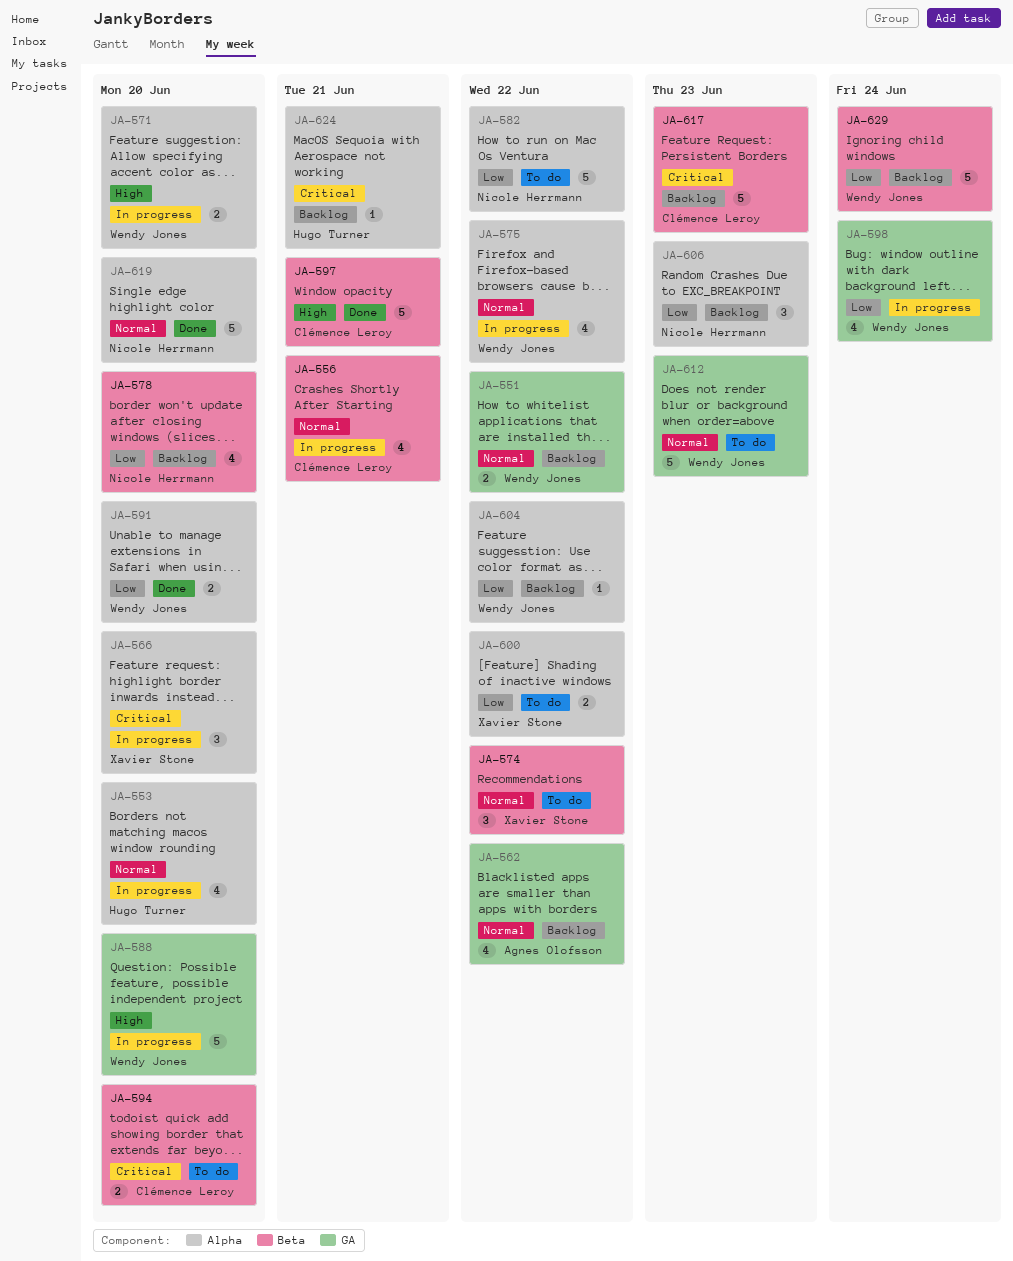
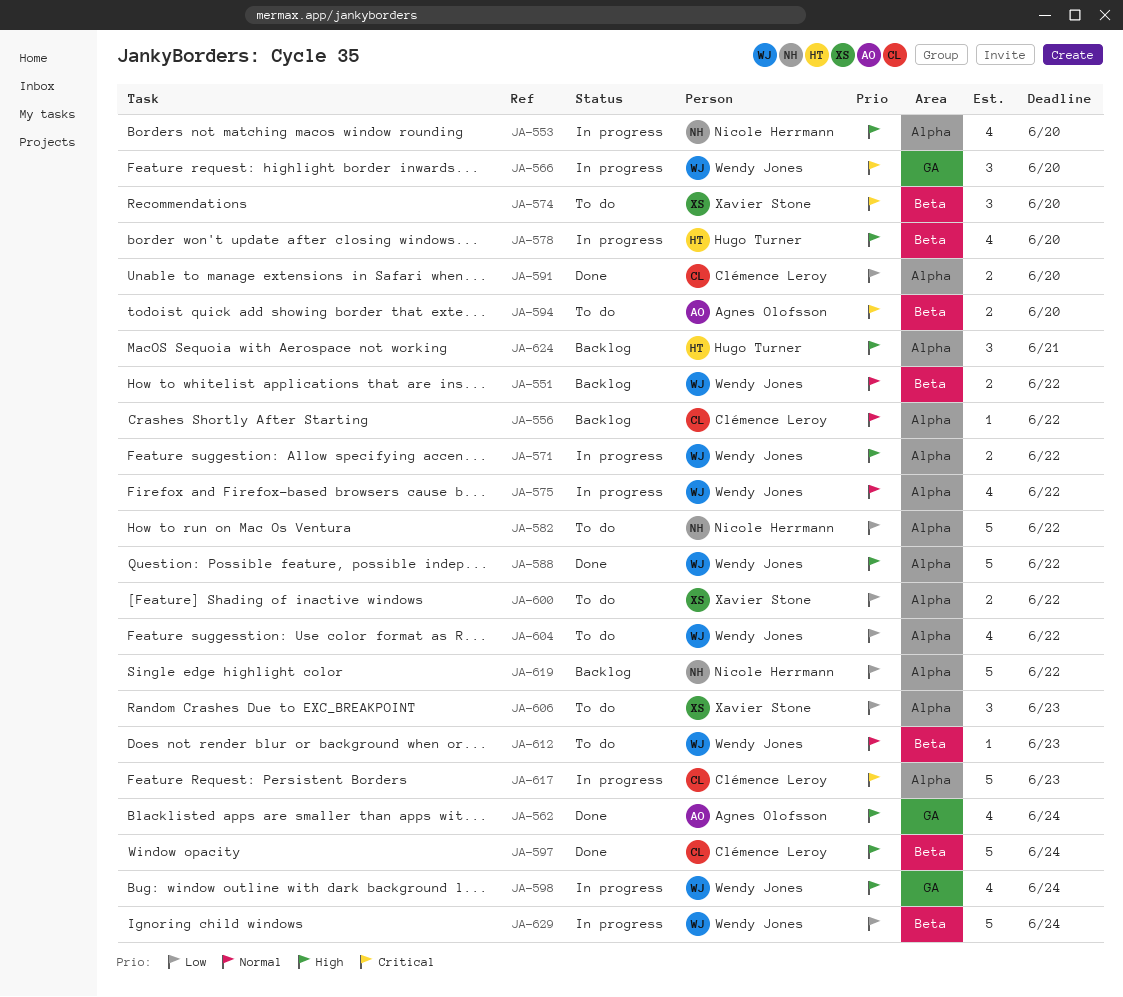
JA-551, label: GA -> Beta
JA-553, owner: Hugo Turner -> Nicole Herrmann
JA-553, priority: Normal -> High
JA-556, status: In progress -> Backlog
JA-556, label: Beta -> Alpha
JA-556, estimate: 4 -> 1
JA-556, due: Jun 21 -> Jun 22
JA-562, status: Backlog -> Done
JA-562, priority: Normal -> High
JA-562, due: Jun 22 -> Jun 24
JA-566, owner: Xavier Stone -> Wendy Jones
JA-566, label: Alpha -> GA
JA-571, due: Jun 20 -> Jun 22
JA-574, priority: Normal -> Critical
JA-574, due: Jun 22 -> Jun 20
JA-578, status: Backlog -> In progress
JA-578, owner: Nicole Herrmann -> Hugo Turner
JA-578, priority: Low -> High
JA-588, status: In progress -> Done
JA-588, label: GA -> Alpha
JA-588, due: Jun 20 -> Jun 22
JA-591, owner: Wendy Jones -> Clémence Leroy
JA-594, owner: Clémence Leroy -> Agnes Olofsson
JA-597, due: Jun 21 -> Jun 24
JA-598, priority: Low -> High
JA-604, status: Backlog -> To do
JA-604, estimate: 1 -> 4
JA-606, status: Backlog -> To do
JA-606, owner: Nicole Herrmann -> Xavier Stone
JA-612, label: GA -> Beta
JA-612, estimate: 5 -> 1
JA-617, status: Backlog -> In progress
JA-617, label: Beta -> Alpha
JA-619, status: Done -> Backlog
JA-619, priority: Normal -> Low
JA-619, due: Jun 20 -> Jun 22
JA-624, priority: Critical -> High
JA-624, estimate: 1 -> 3
JA-629, status: Backlog -> In progress

